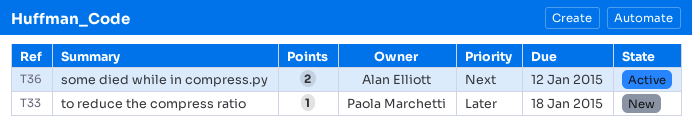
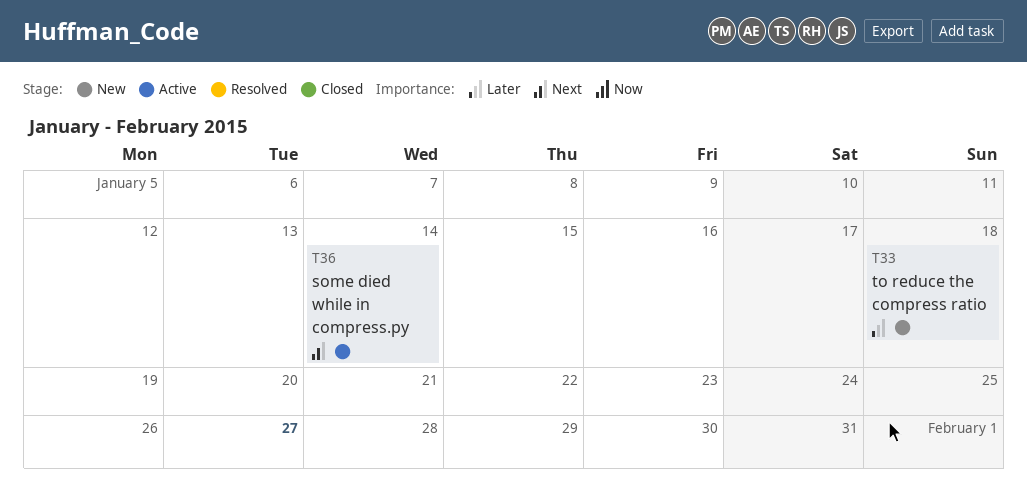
T36, due: Jan 12 -> Jan 14

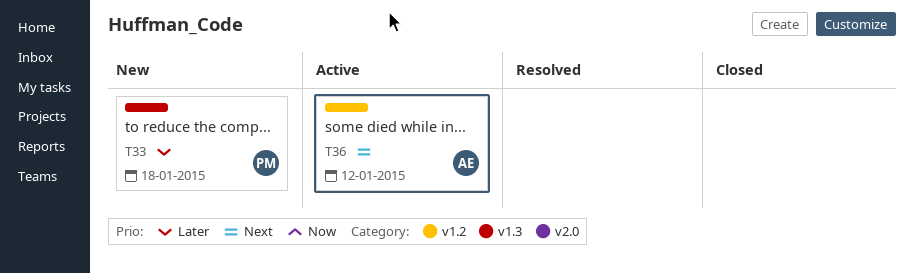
T36, due: Jan 14 -> Jan 12

